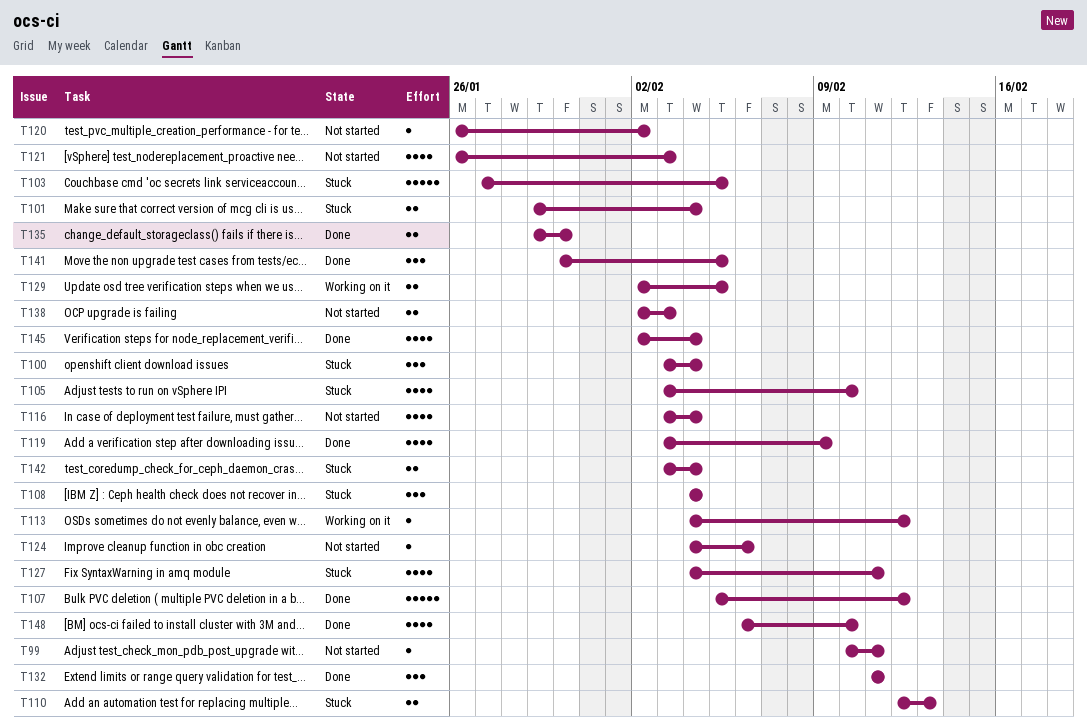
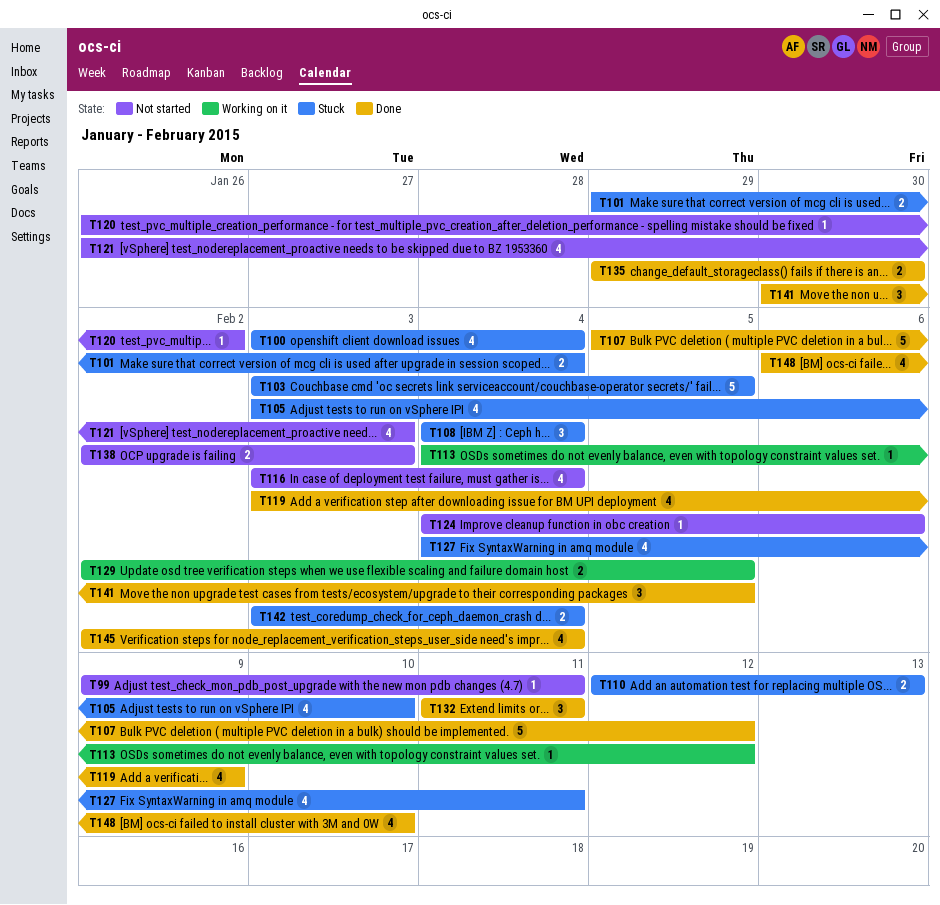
T99, start: Feb 10 -> Feb 9
T100, estimate: 3 -> 4
T103, start: Jan 27 -> Feb 3

